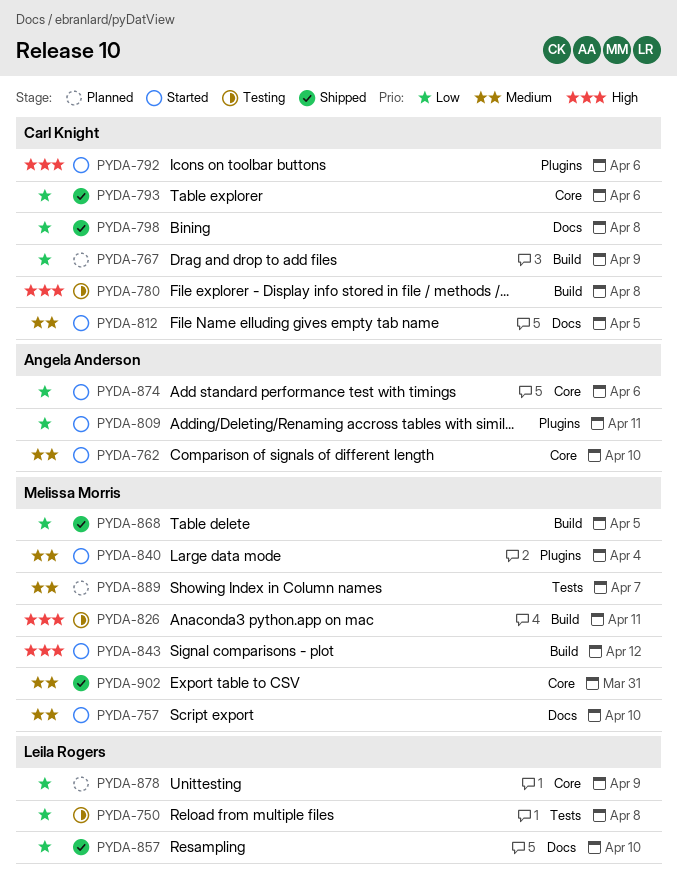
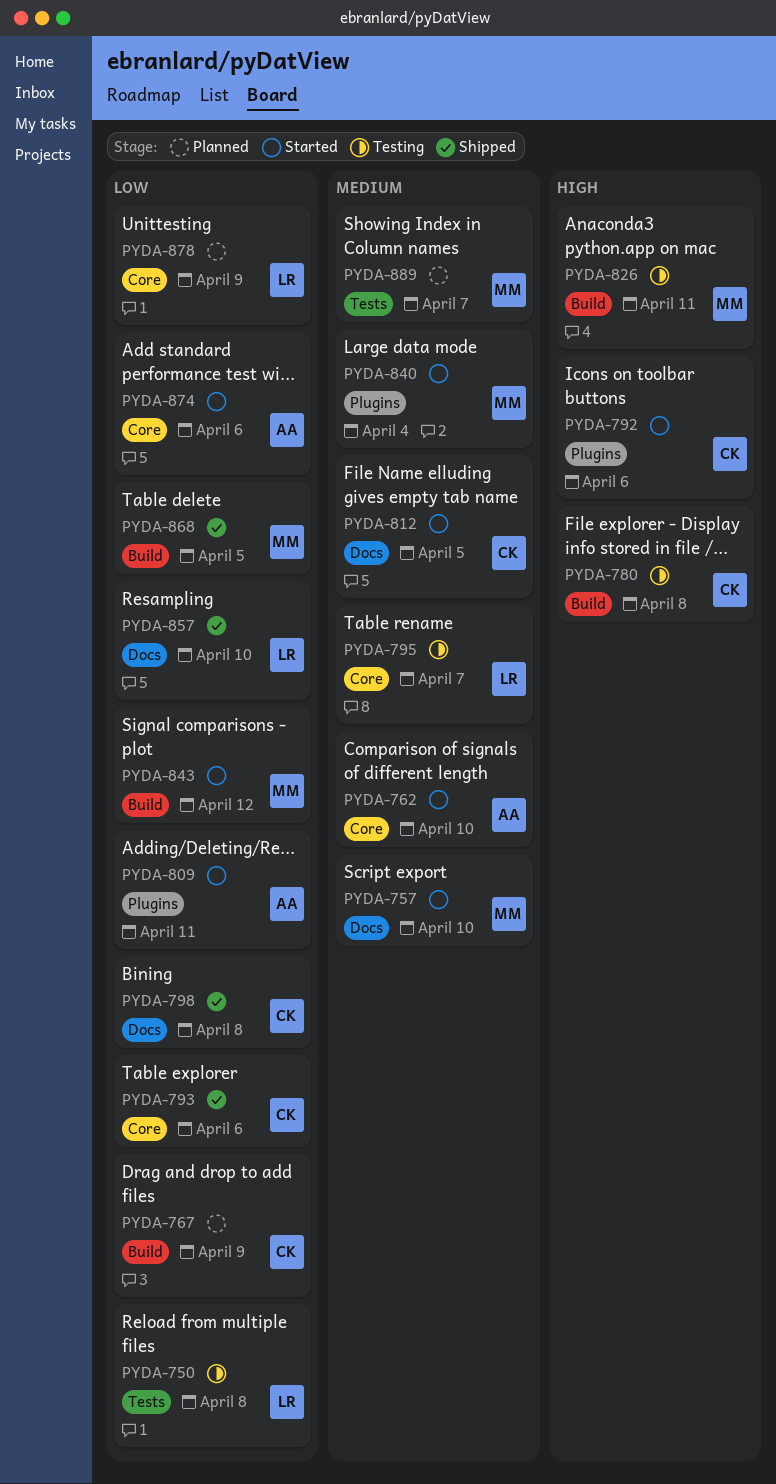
PYDA-795: none -> present
PYDA-843, priority: High -> Low
PYDA-902: present -> none

